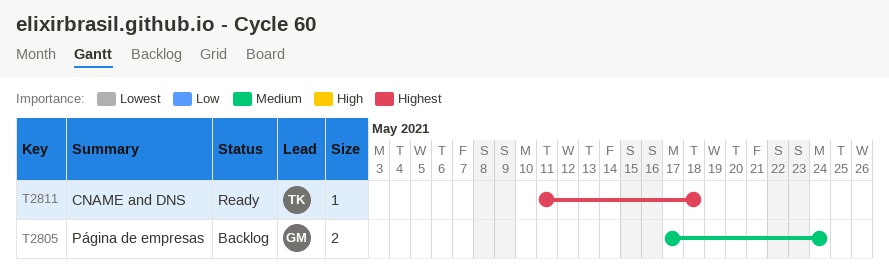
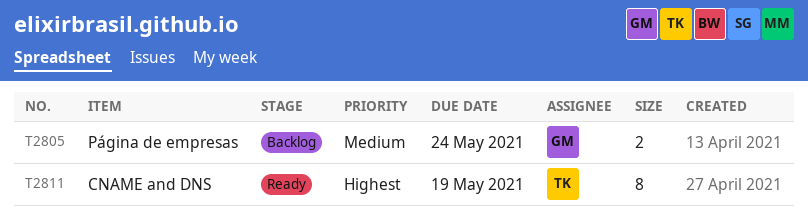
T2811, estimate: 1 -> 8
T2811, due: May 18 -> May 19

